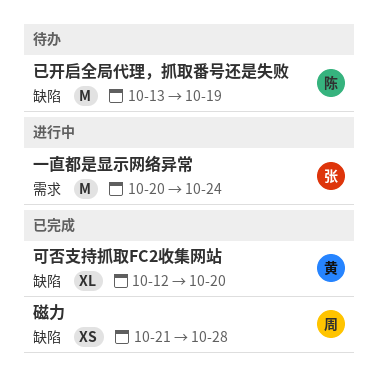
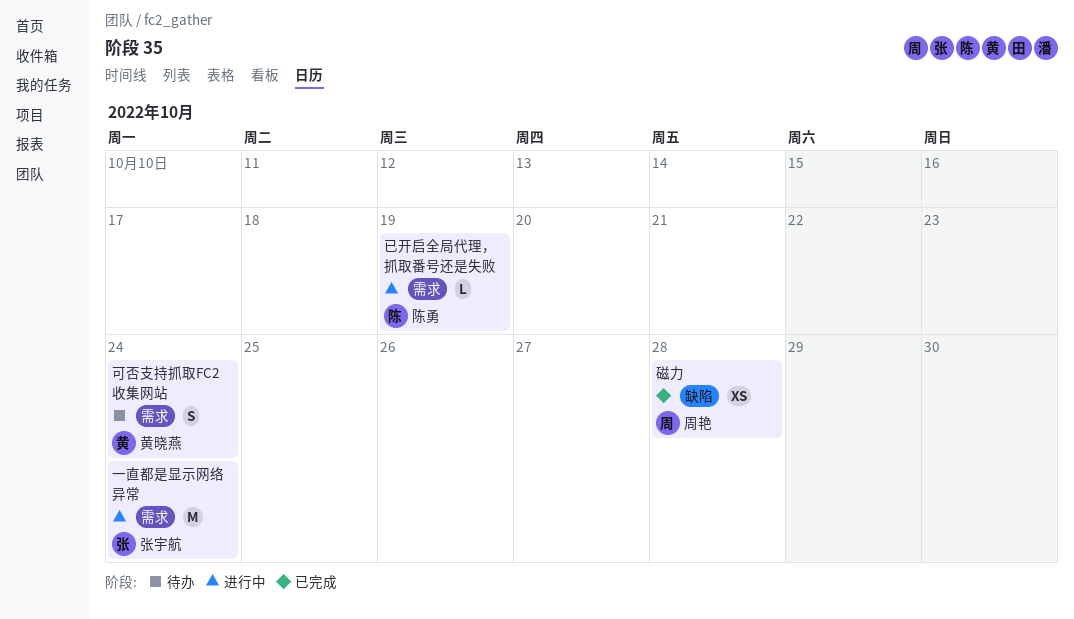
可否支持抓取FC2收集网站, status: 已完成 -> 待办
可否支持抓取FC2收集网站, label: 缺陷 -> 需求
可否支持抓取FC2收集网站, estimate: XL -> S
可否支持抓取FC2收集网站, due: Oct 20 -> Oct 24
已开启全局代理，抓取番号还是失败, status: 待办 -> 进行中
已开启全局代理，抓取番号还是失败, label: 缺陷 -> 需求
已开启全局代理，抓取番号还是失败, estimate: M -> L

